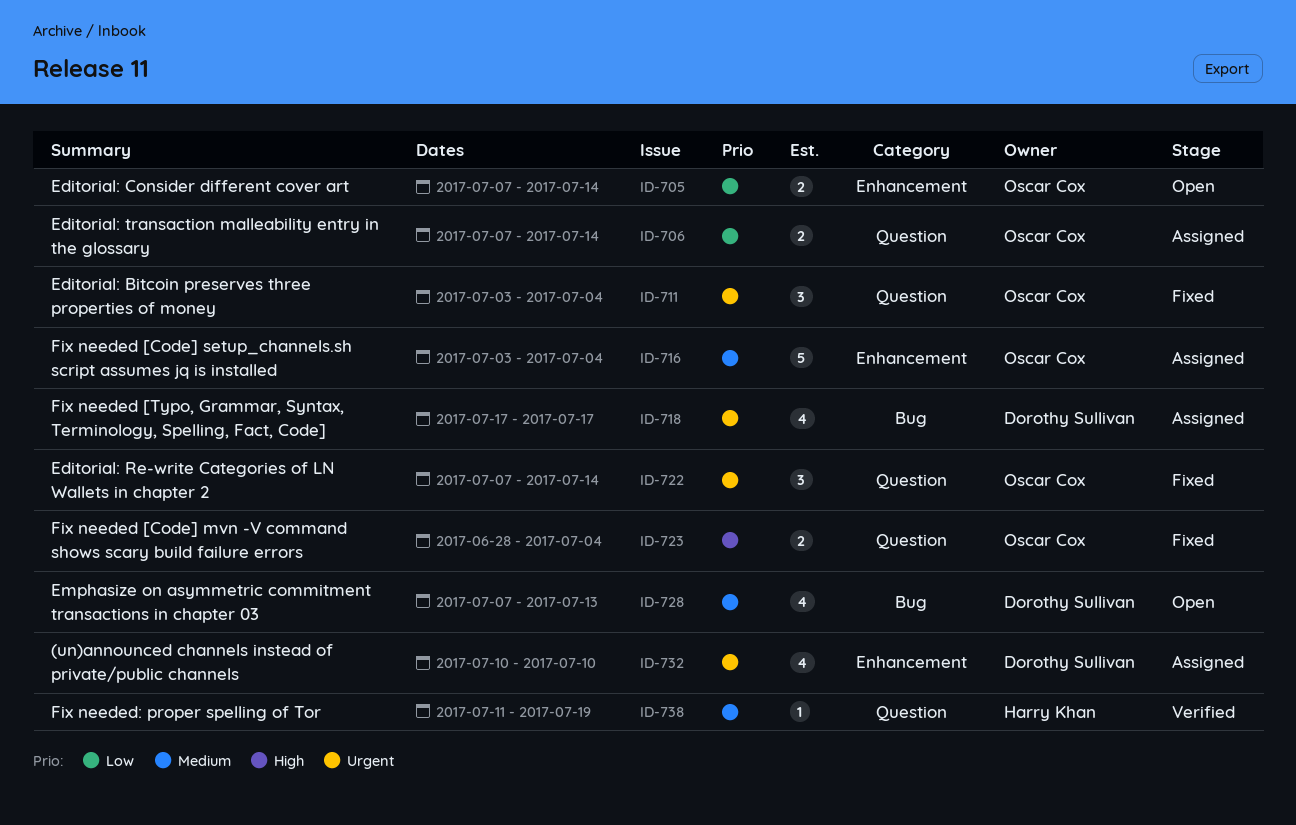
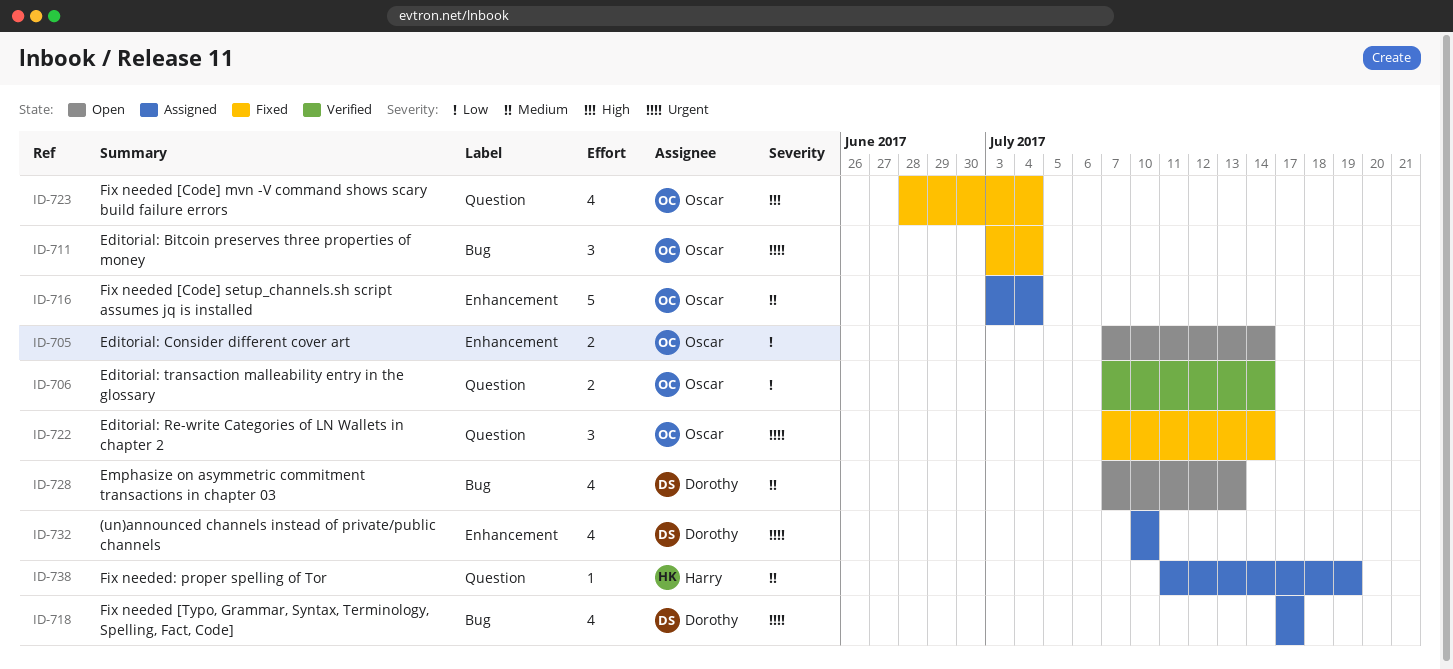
ID-706, status: Assigned -> Verified
ID-711, label: Question -> Bug
ID-723, estimate: 2 -> 4
ID-738, status: Verified -> Assigned

